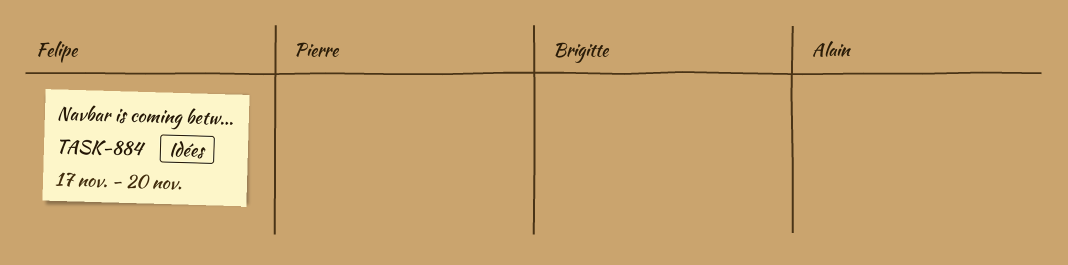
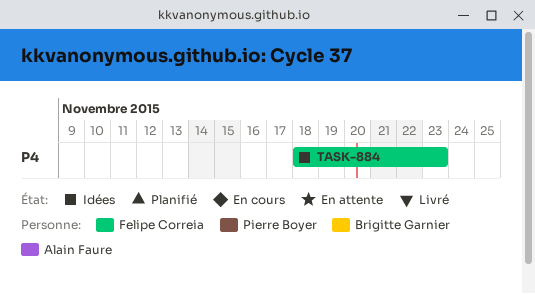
TASK-884, start: Nov 17 -> Nov 18
TASK-884, due: Nov 20 -> Nov 23

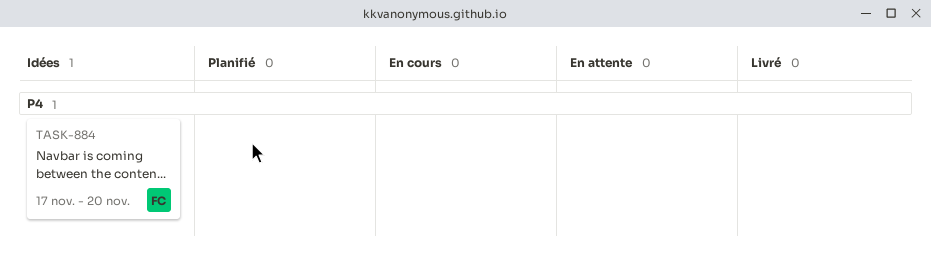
TASK-884, start: Nov 18 -> Nov 17
TASK-884, due: Nov 23 -> Nov 20

